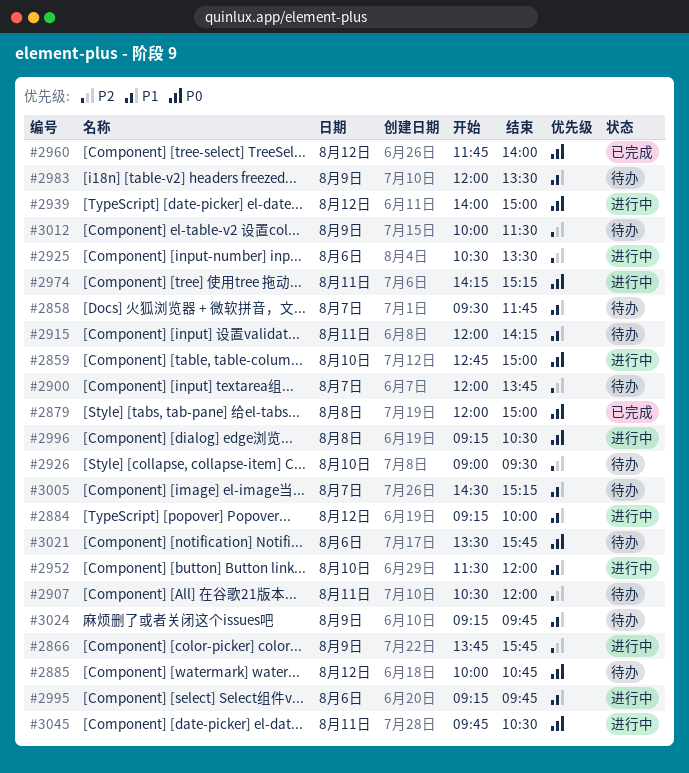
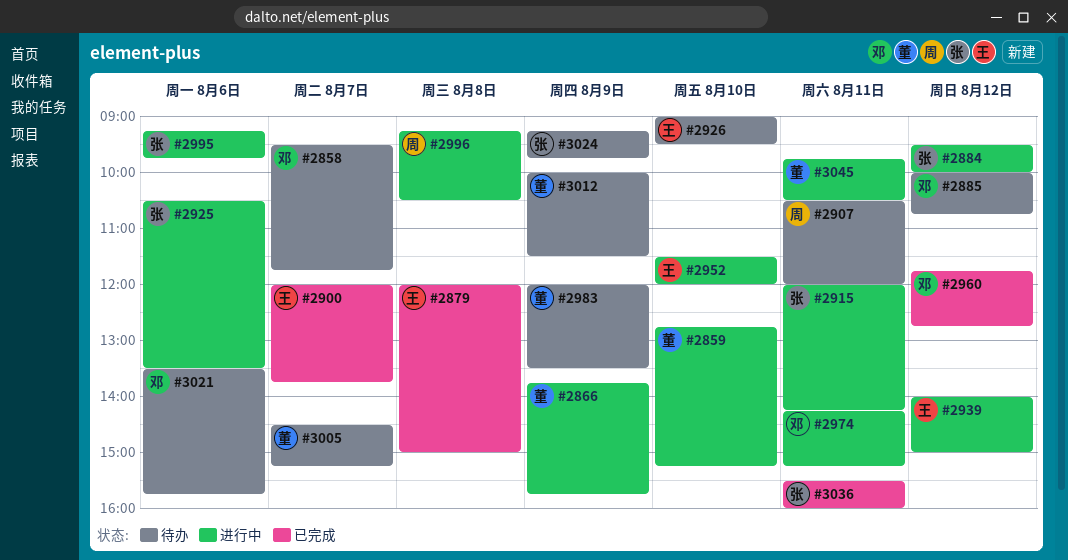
#2859, ends: 15:00 -> 15:15
#2884, begins: 09:15 -> 09:30
#2900, status: 待办 -> 已完成
#2915, status: 待办 -> 进行中
#2960, ends: 14:00 -> 12:45
#3036: none -> present

